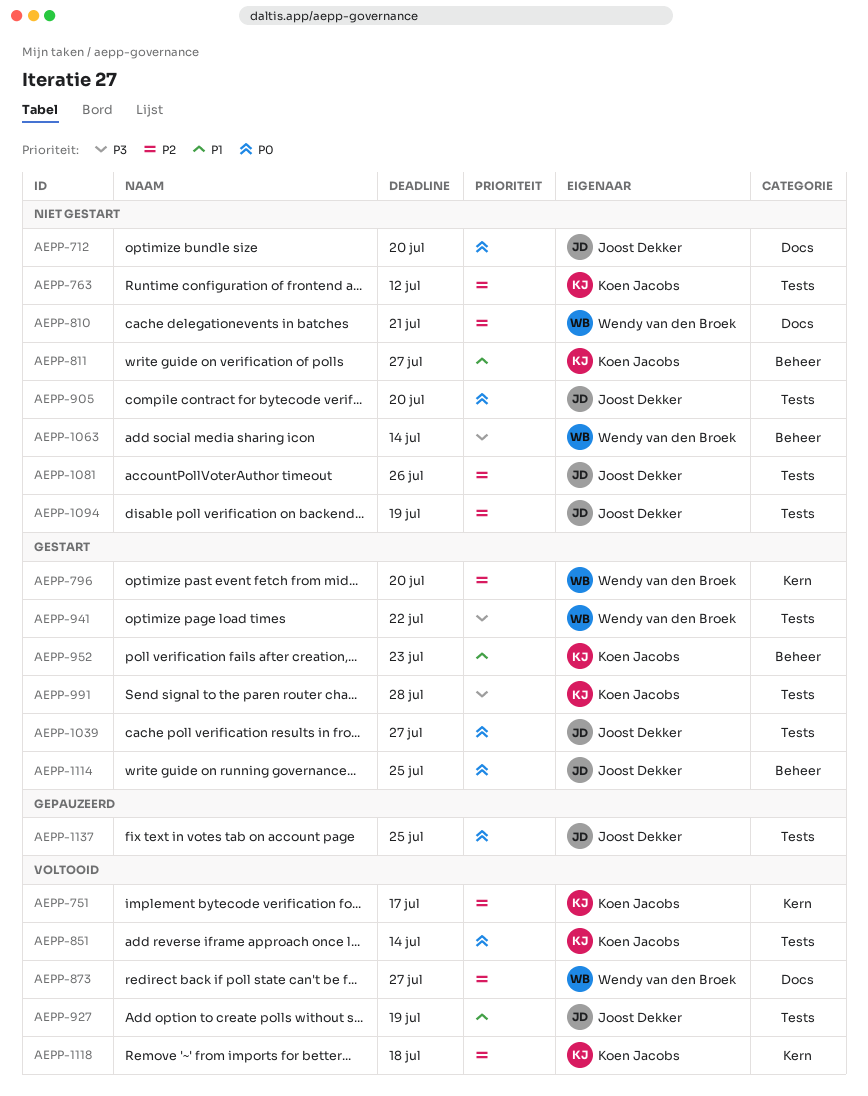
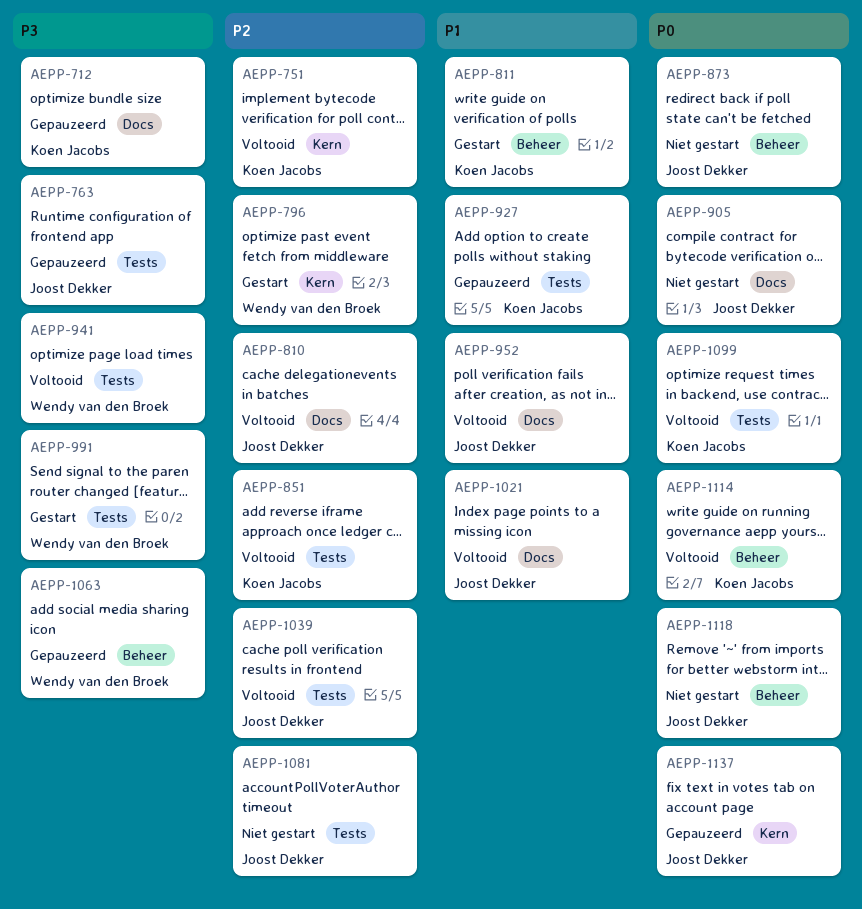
AEPP-712, status: Niet gestart -> Gepauzeerd
AEPP-712, owner: Joost Dekker -> Koen Jacobs
AEPP-712, priority: P0 -> P3
AEPP-763, status: Niet gestart -> Gepauzeerd
AEPP-763, owner: Koen Jacobs -> Joost Dekker
AEPP-763, priority: P2 -> P3
AEPP-810, status: Niet gestart -> Voltooid
AEPP-810, owner: Wendy van den Broek -> Joost Dekker
AEPP-811, status: Niet gestart -> Gestart
AEPP-851, priority: P0 -> P2
AEPP-873, status: Voltooid -> Niet gestart
AEPP-873, owner: Wendy van den Broek -> Joost Dekker
AEPP-873, priority: P2 -> P0
AEPP-873, label: Docs -> Beheer
AEPP-905, label: Tests -> Docs
AEPP-927, status: Voltooid -> Gepauzeerd
AEPP-927, owner: Joost Dekker -> Koen Jacobs
AEPP-941, status: Gestart -> Voltooid
AEPP-952, status: Gestart -> Voltooid
AEPP-952, owner: Koen Jacobs -> Joost Dekker
AEPP-952, label: Beheer -> Docs
AEPP-991, owner: Koen Jacobs -> Wendy van den Broek
AEPP-1021: none -> present
AEPP-1039, status: Gestart -> Voltooid
AEPP-1039, priority: P0 -> P2
AEPP-1063, status: Niet gestart -> Gepauzeerd
AEPP-1094: present -> none
AEPP-1099: none -> present
AEPP-1114, status: Gestart -> Voltooid
AEPP-1114, owner: Joost Dekker -> Koen Jacobs
AEPP-1118, status: Voltooid -> Niet gestart
AEPP-1118, owner: Koen Jacobs -> Joost Dekker
AEPP-1118, priority: P2 -> P0
AEPP-1118, label: Kern -> Beheer
AEPP-1137, label: Tests -> Kern

